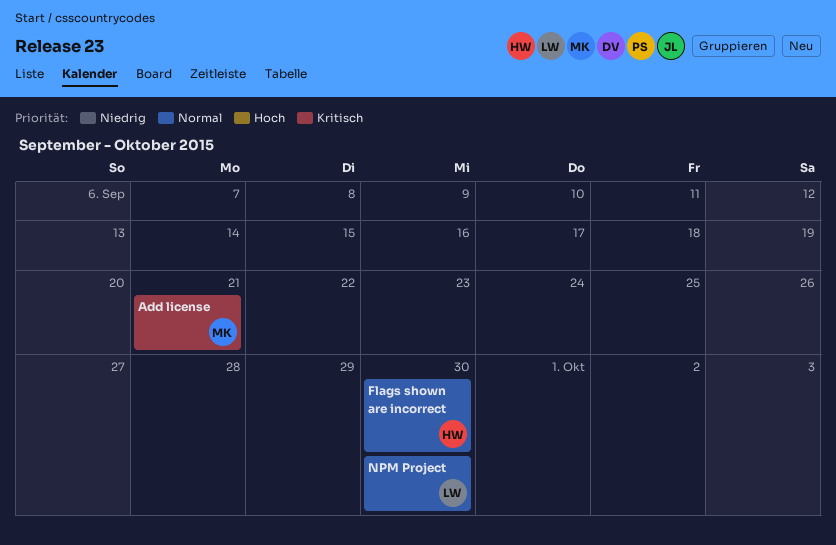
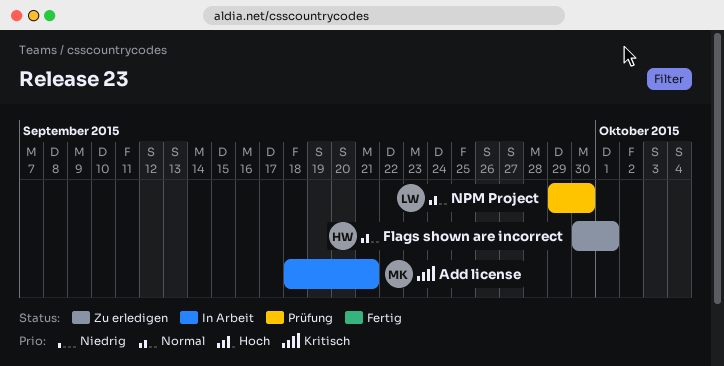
Flags shown are incorrect, due: Sep 30 -> Oct 1

